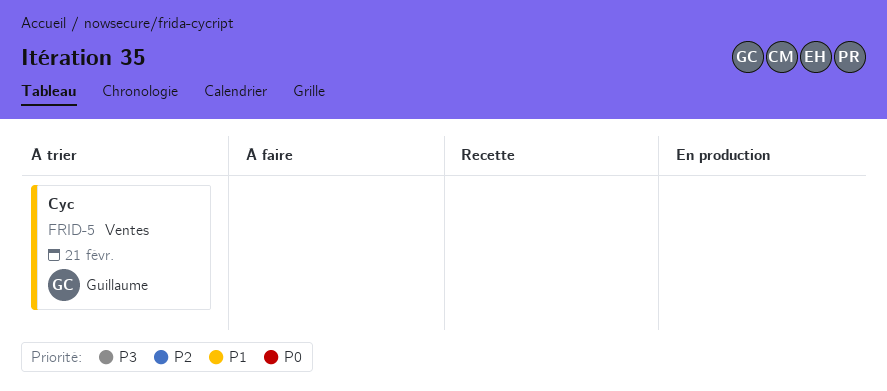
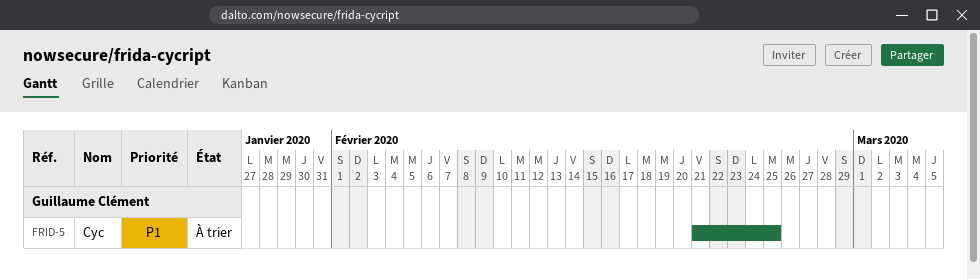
FRID-5, due: Feb 21 -> Feb 25

